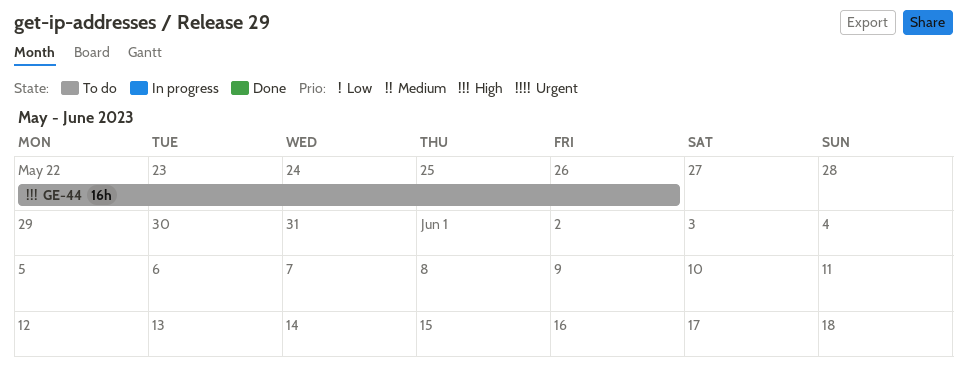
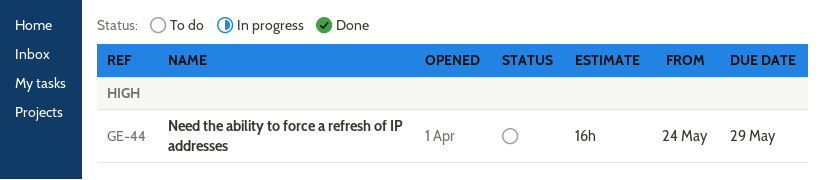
GE-44, start: May 22 -> May 24
GE-44, due: May 26 -> May 29

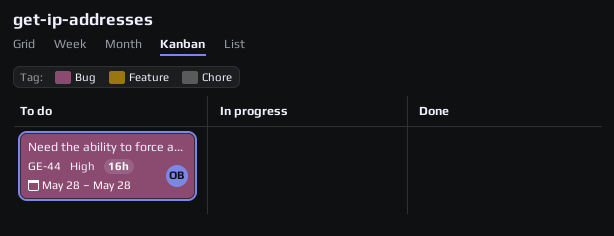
GE-44, start: May 24 -> May 28
GE-44, due: May 29 -> May 28

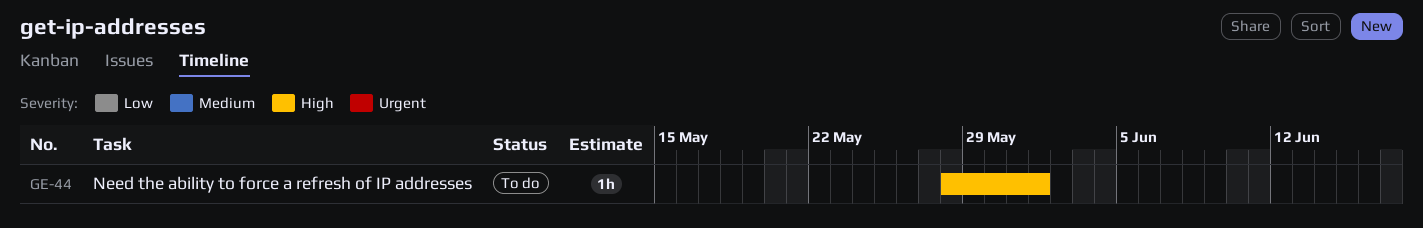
GE-44, estimate: 16h -> 1h
GE-44, due: May 28 -> Jun 1

